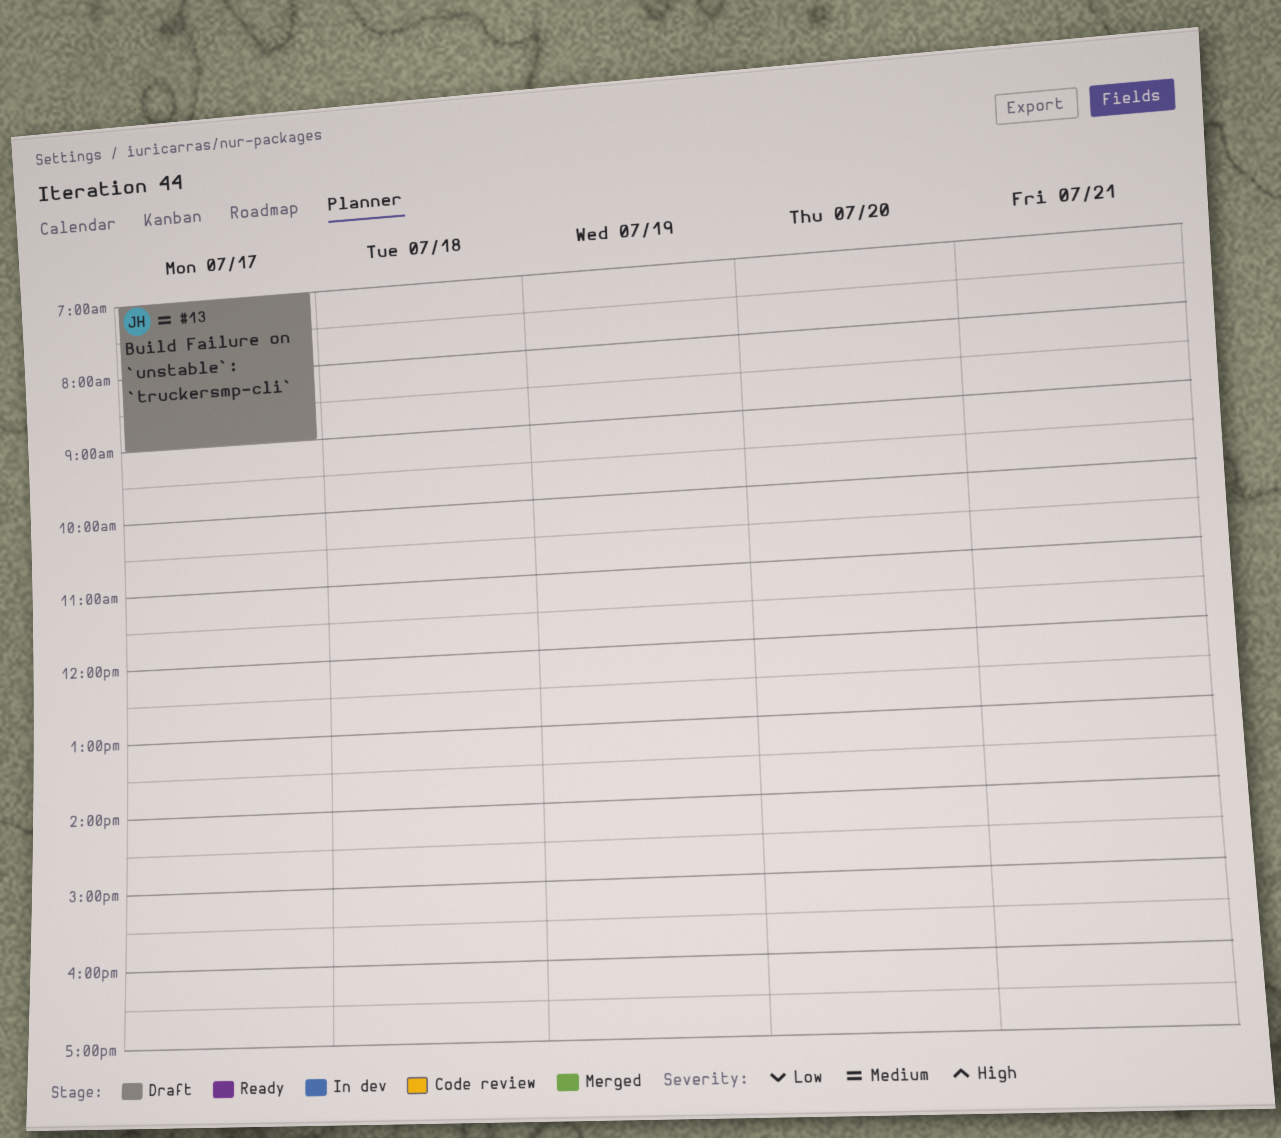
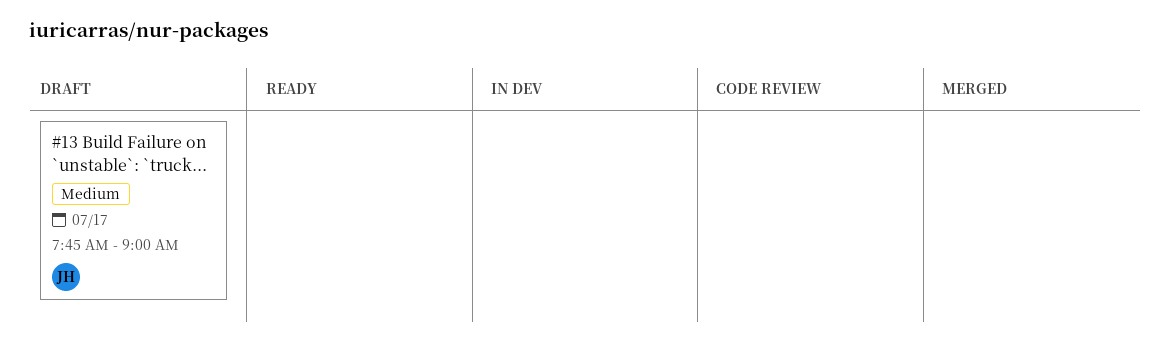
#13, begins: 07:00 -> 07:45

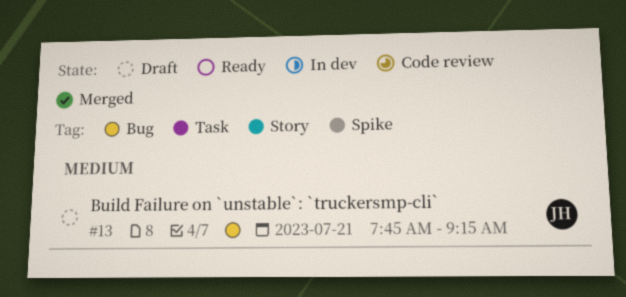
#13, day: Jul 17 -> Jul 21
#13, ends: 09:00 -> 09:15

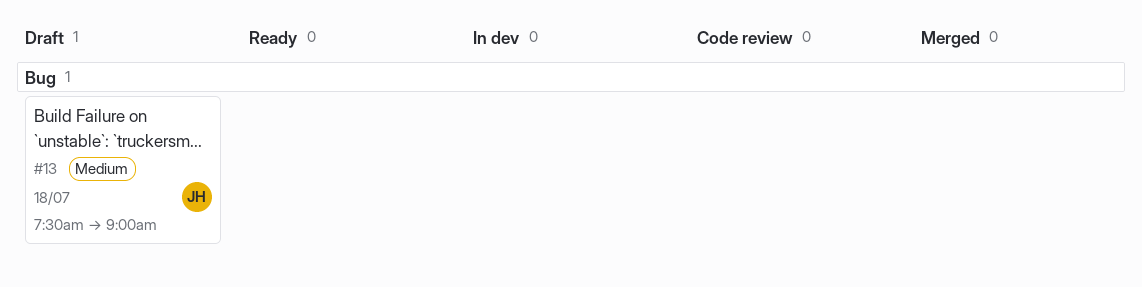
#13, day: Jul 21 -> Jul 18
#13, begins: 07:45 -> 07:30
#13, ends: 09:15 -> 09:00

